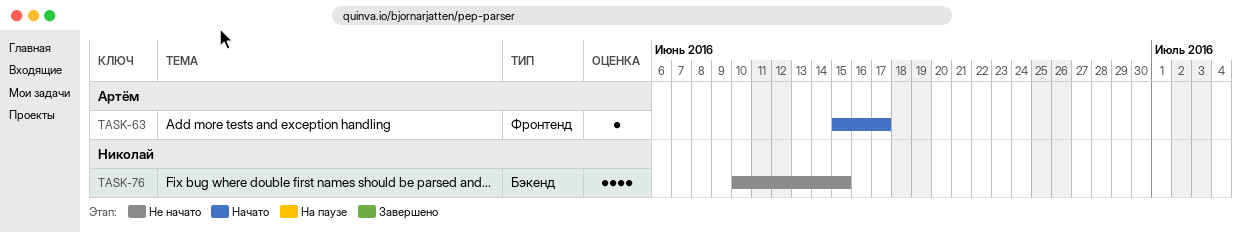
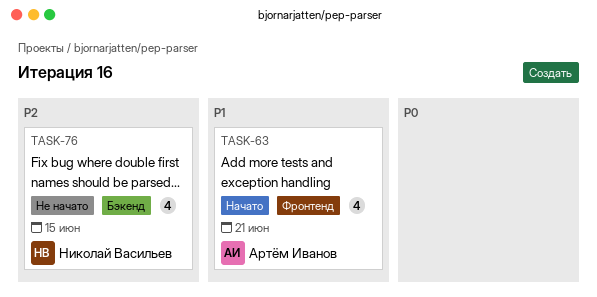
TASK-63, estimate: 1 -> 4
TASK-63, due: Jun 17 -> Jun 21

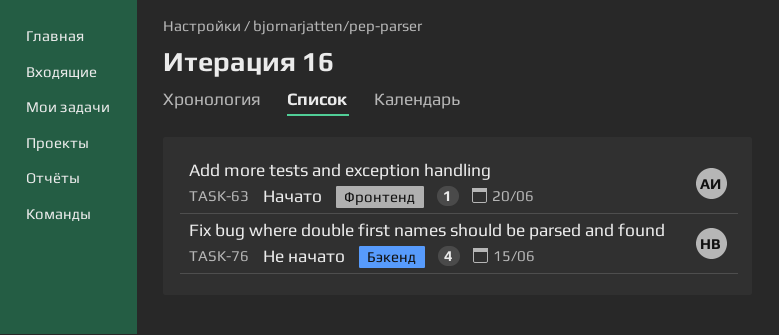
TASK-63, estimate: 4 -> 1
TASK-63, due: Jun 21 -> Jun 20

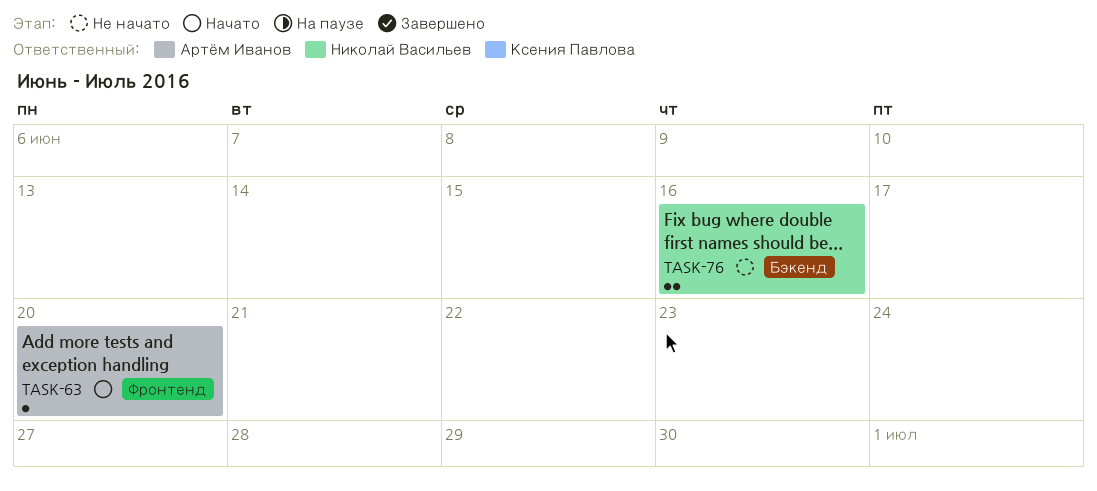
TASK-76, estimate: 4 -> 2
TASK-76, due: Jun 15 -> Jun 16

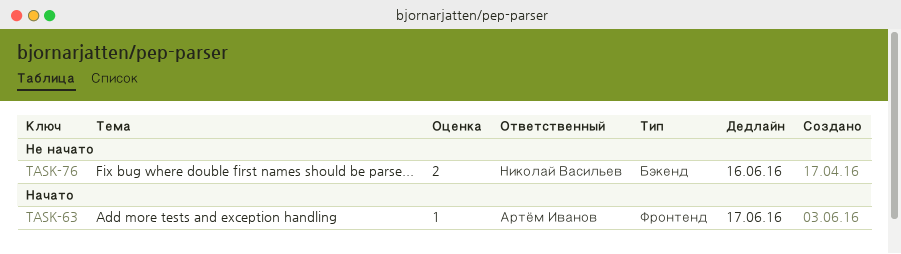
TASK-63, due: Jun 20 -> Jun 17

